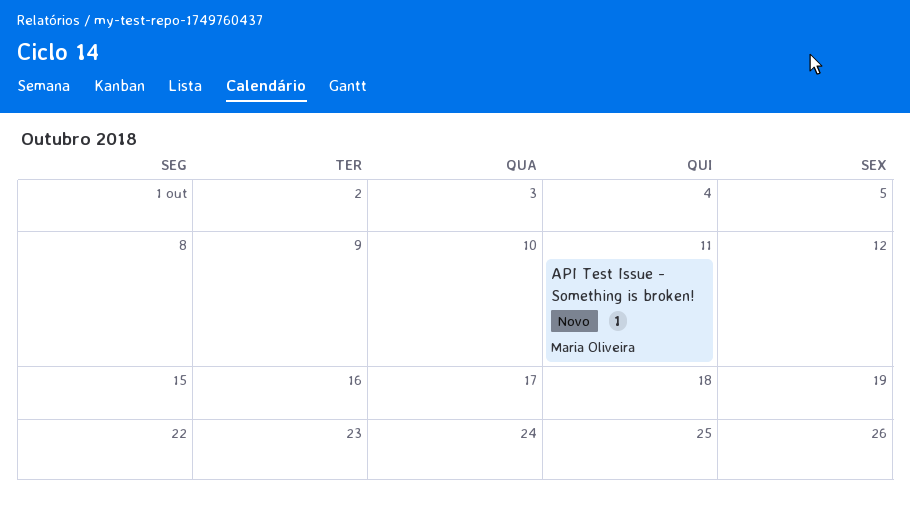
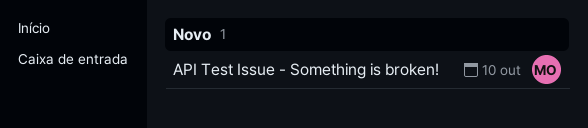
API Test Issue - Something is broken!, due: Oct 11 -> Oct 10

